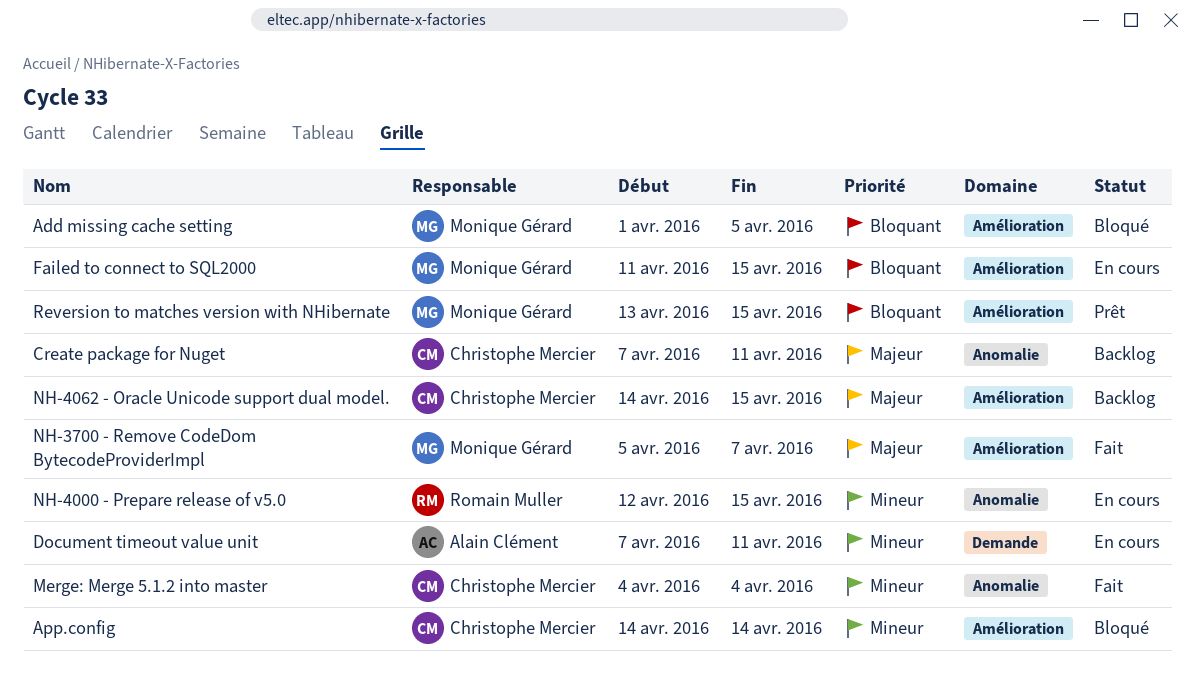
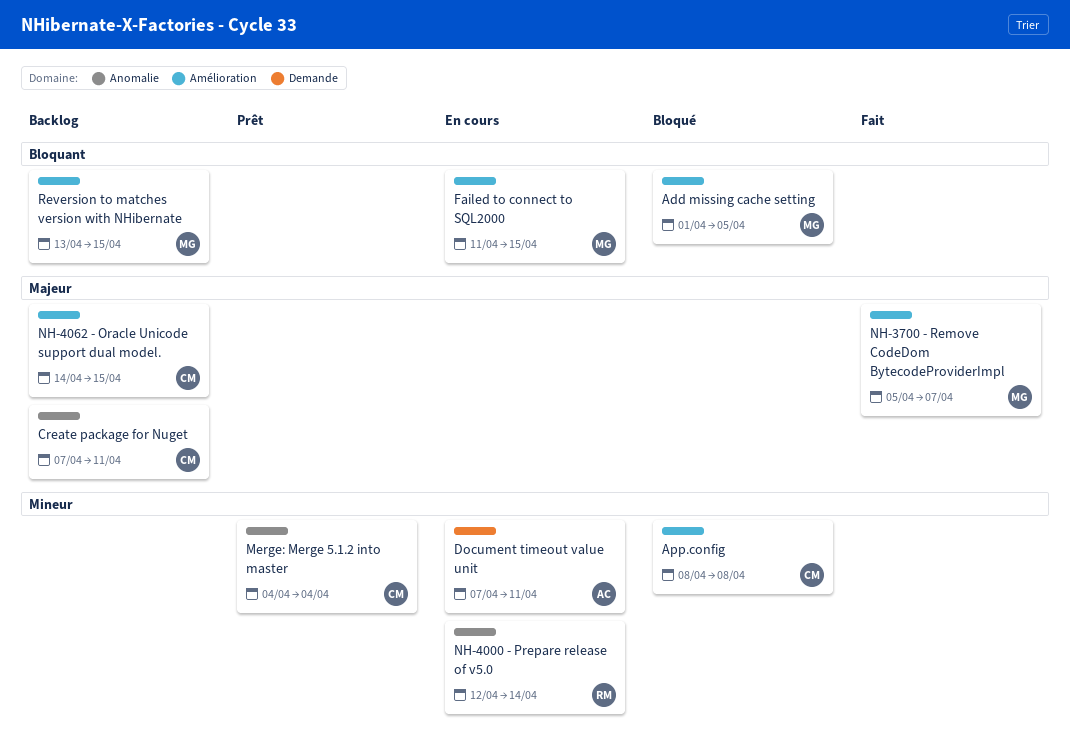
App.config, start: Apr 14 -> Apr 8
App.config, due: Apr 14 -> Apr 8
Merge: Merge 5.1.2 into master, status: Fait -> Prêt
NH-4000 - Prepare release of v5.0, due: Apr 15 -> Apr 14
Reversion to matches version with NHibernate, status: Prêt -> Backlog

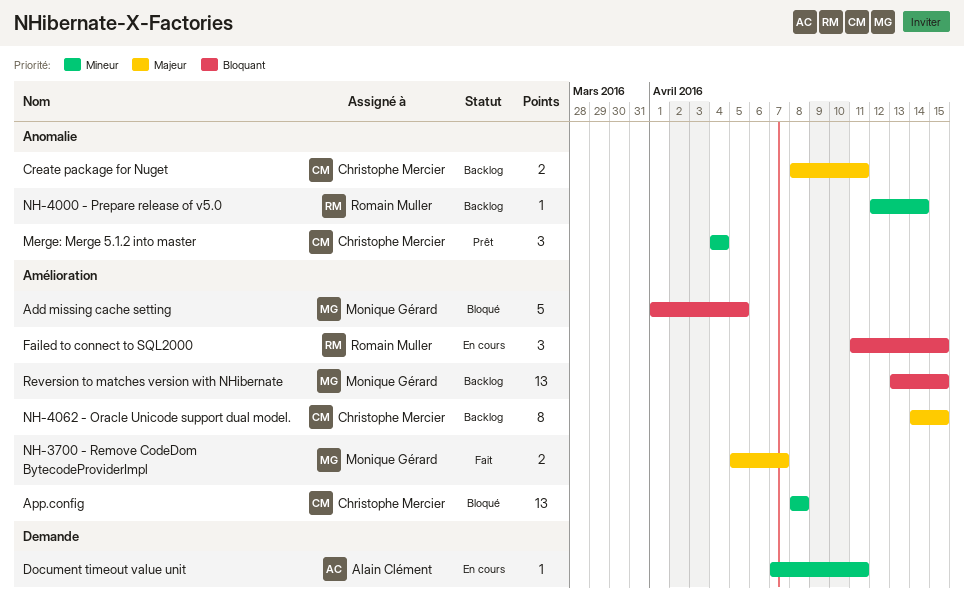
Create package for Nuget, start: Apr 7 -> Apr 8
Failed to connect to SQL2000, owner: Monique Gérard -> Romain Muller
NH-4000 - Prepare release of v5.0, status: En cours -> Backlog

